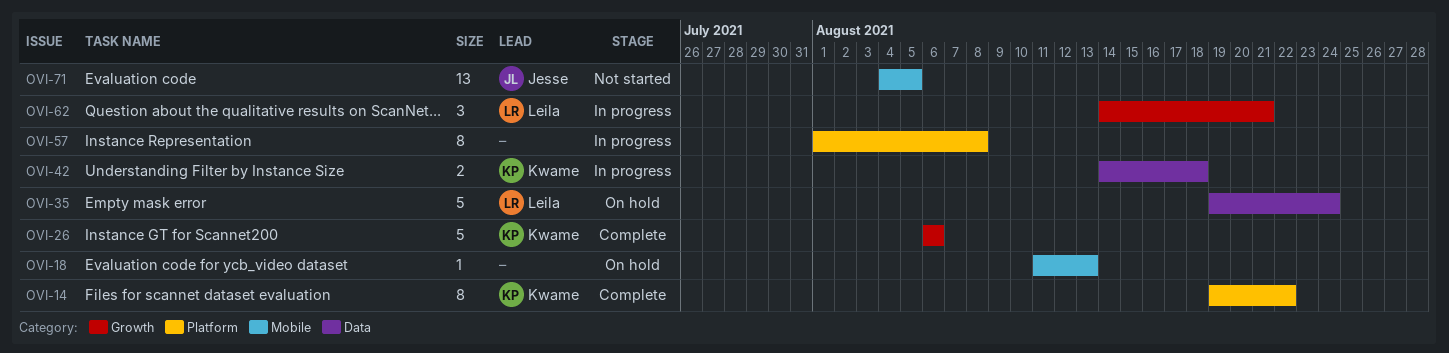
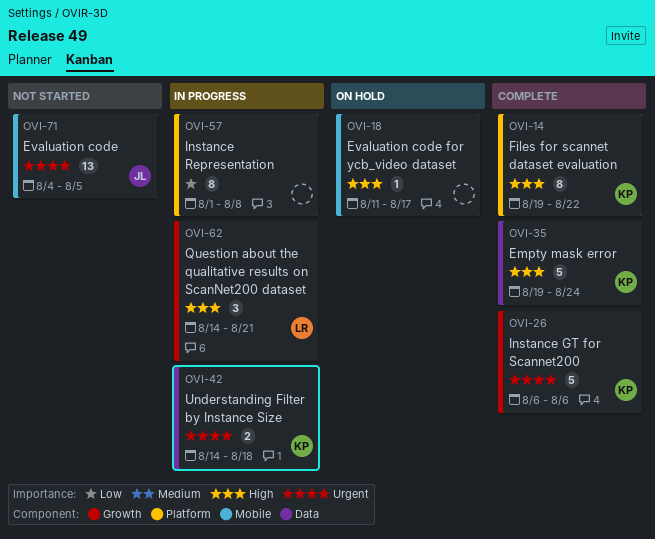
OVI-18, due: Aug 13 -> Aug 17
OVI-35, status: On hold -> Complete
OVI-35, owner: Leila -> Kwame

